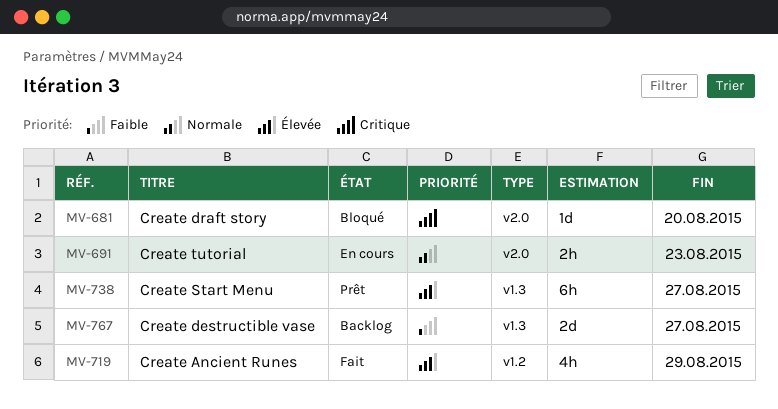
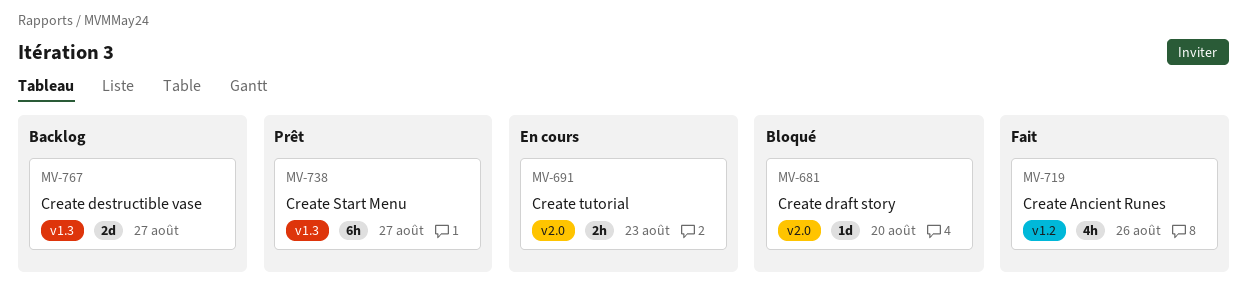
MV-719, due: Aug 29 -> Aug 26

